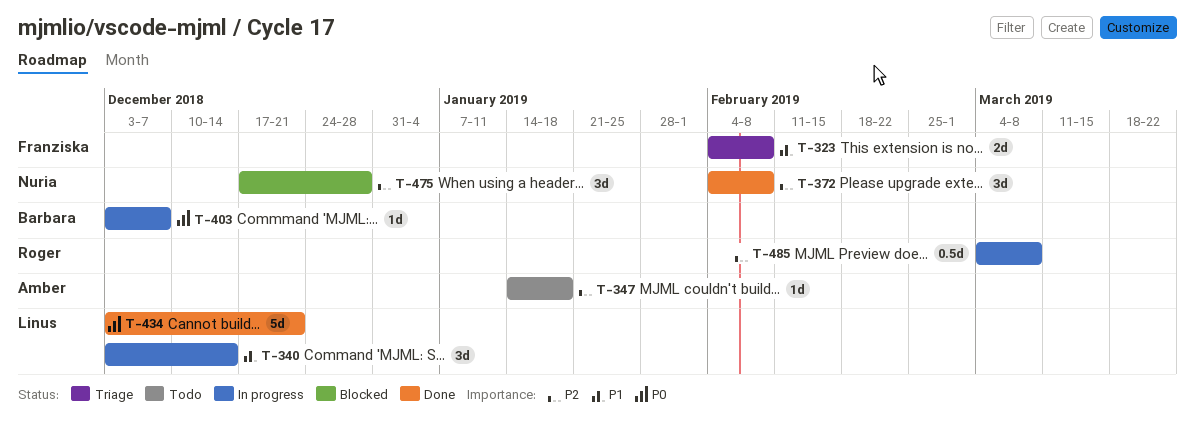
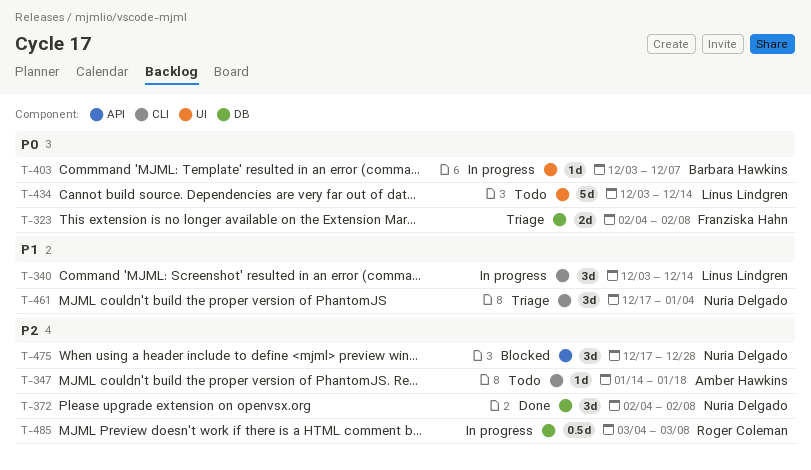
T-323, priority: P1 -> P0
T-434, status: Done -> Todo
T-434, due: Dec 21 -> Dec 14
T-461: none -> present

